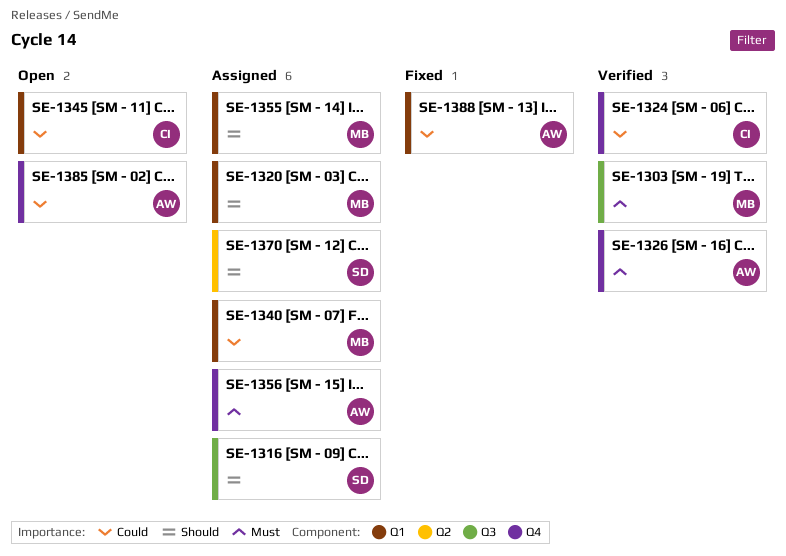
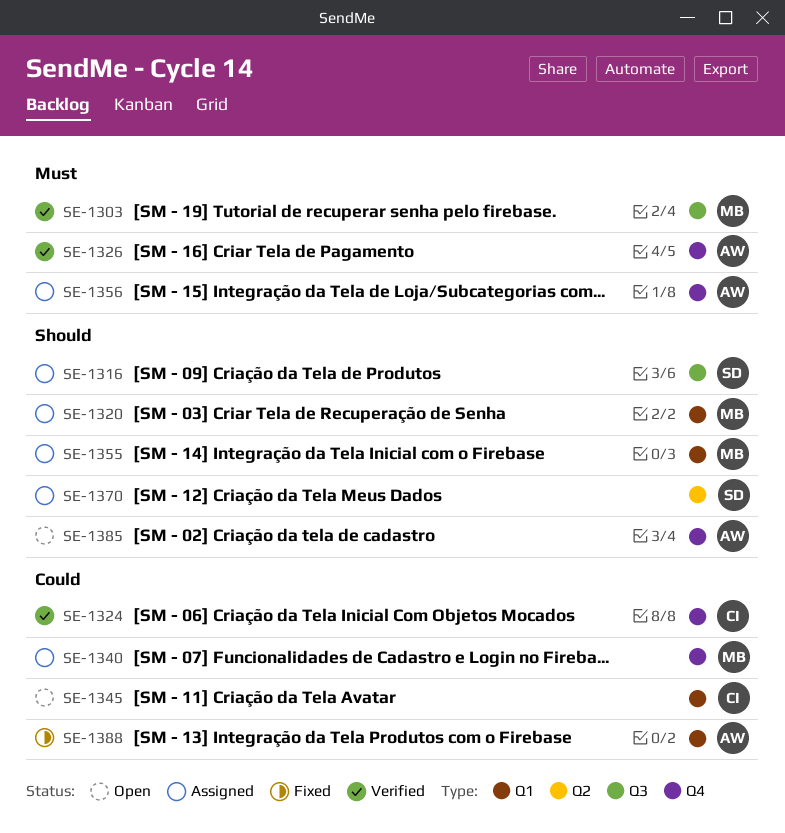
SE-1340, label: Q1 -> Q4
SE-1385, priority: Could -> Should

